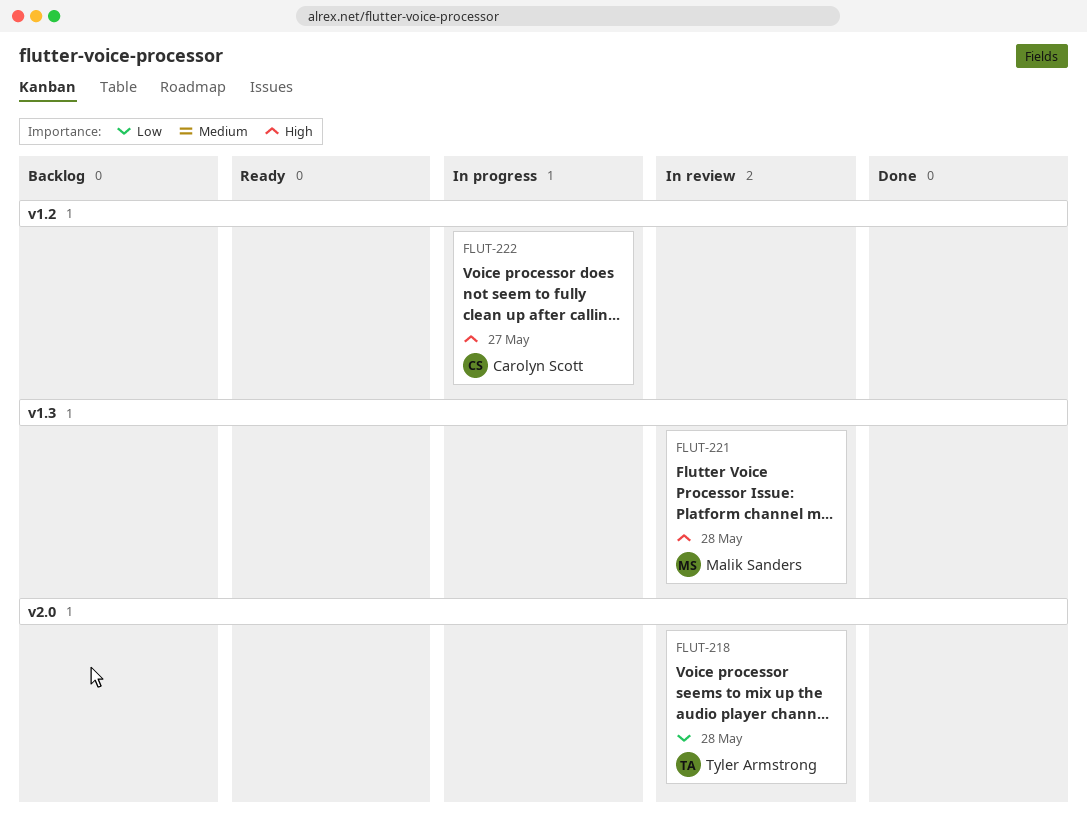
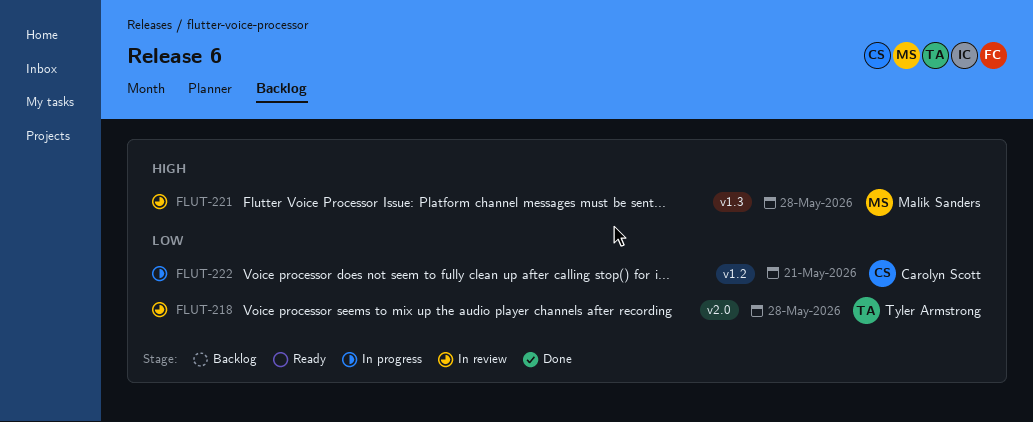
FLUT-222, priority: High -> Low
FLUT-222, due: May 27 -> May 21

